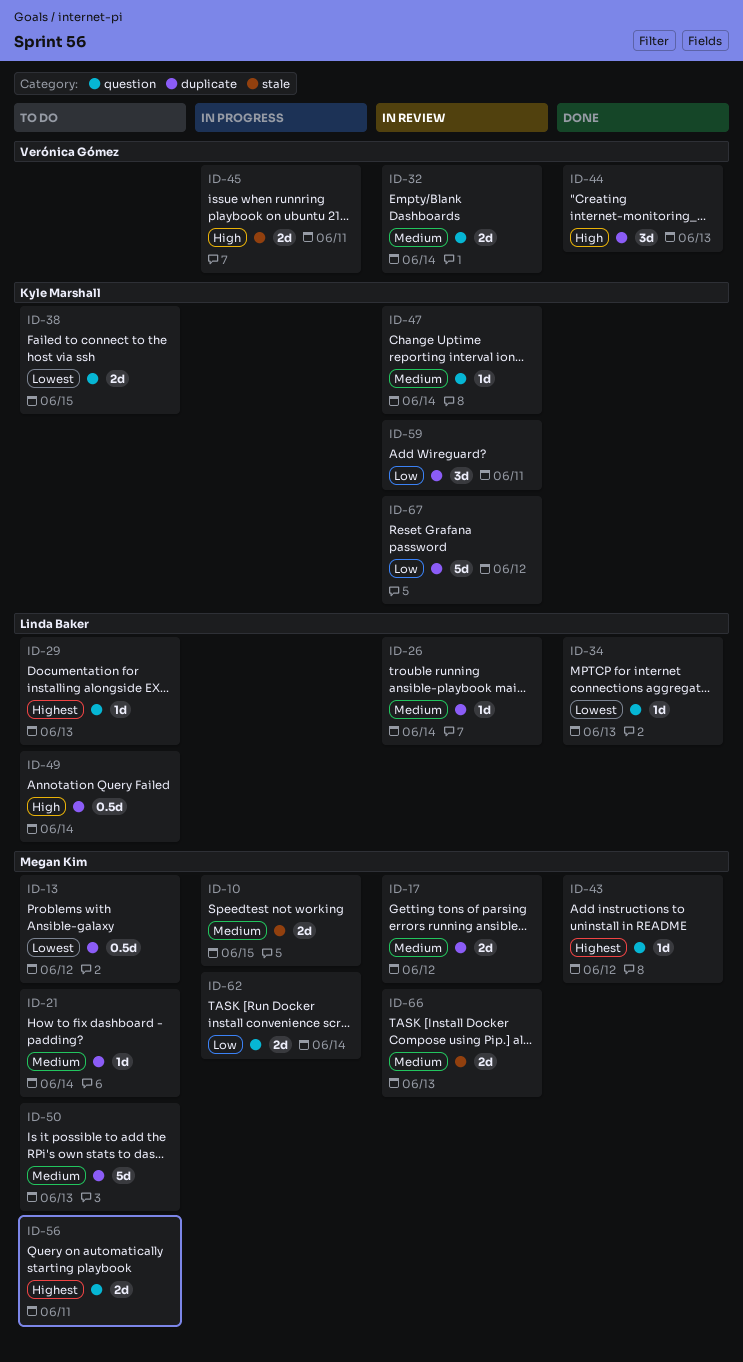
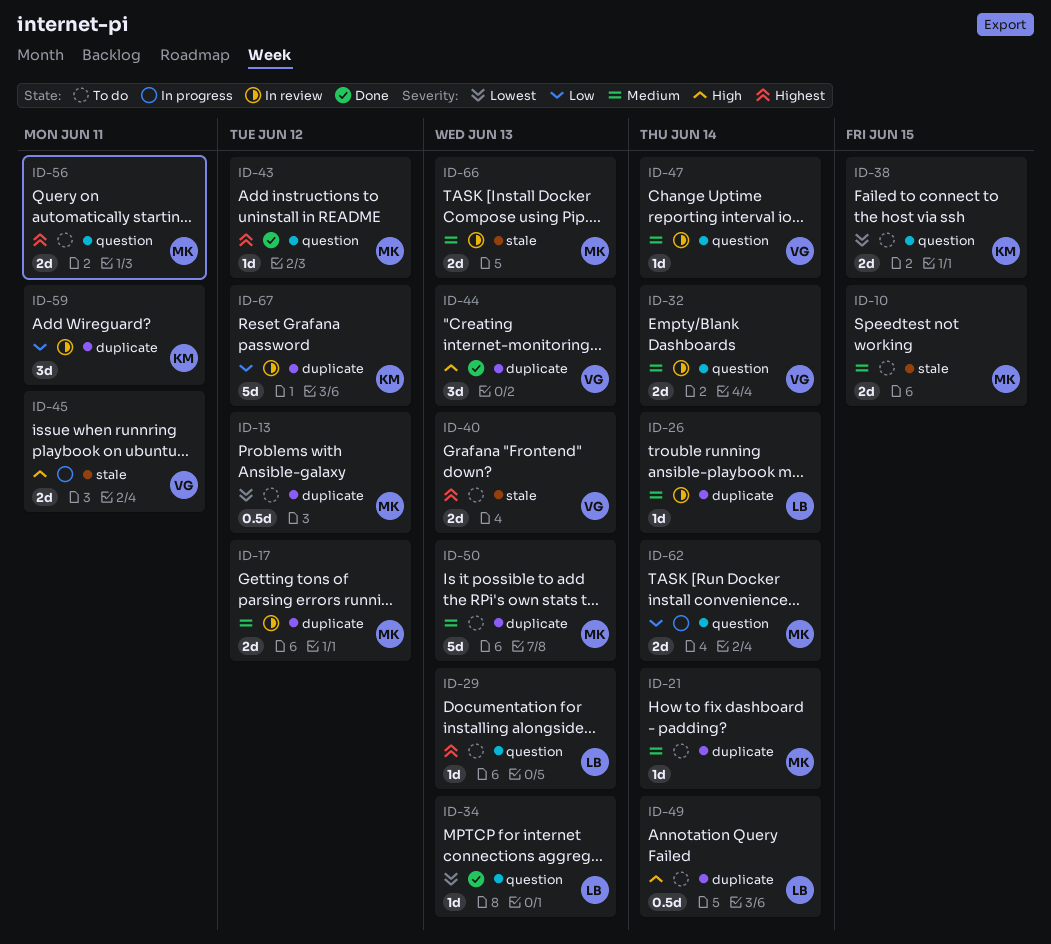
ID-10, status: In progress -> To do
ID-40: none -> present
ID-47, owner: Kyle Marshall -> Verónica Gómez

